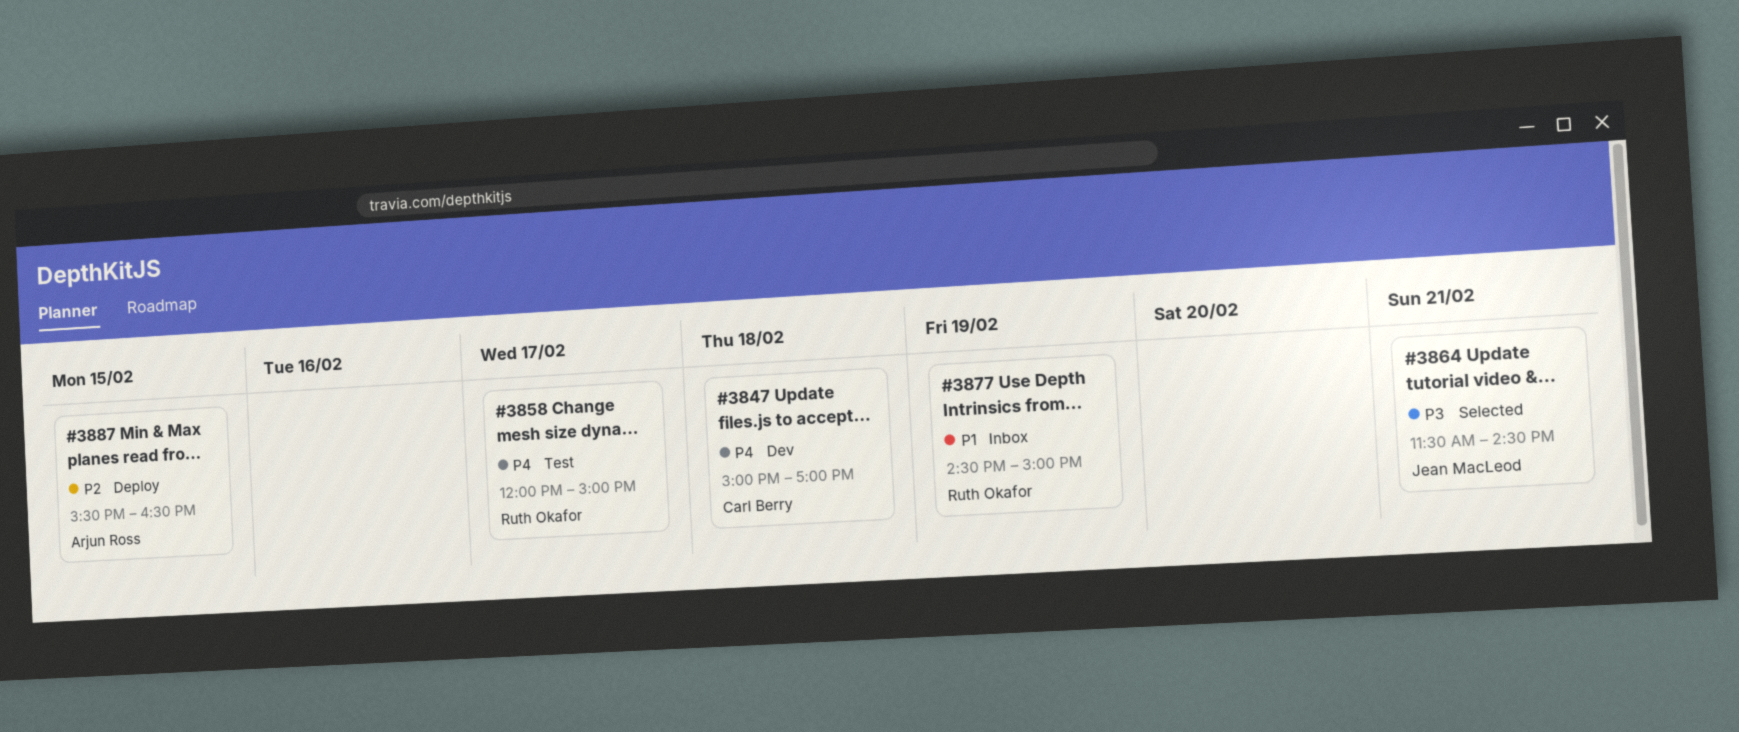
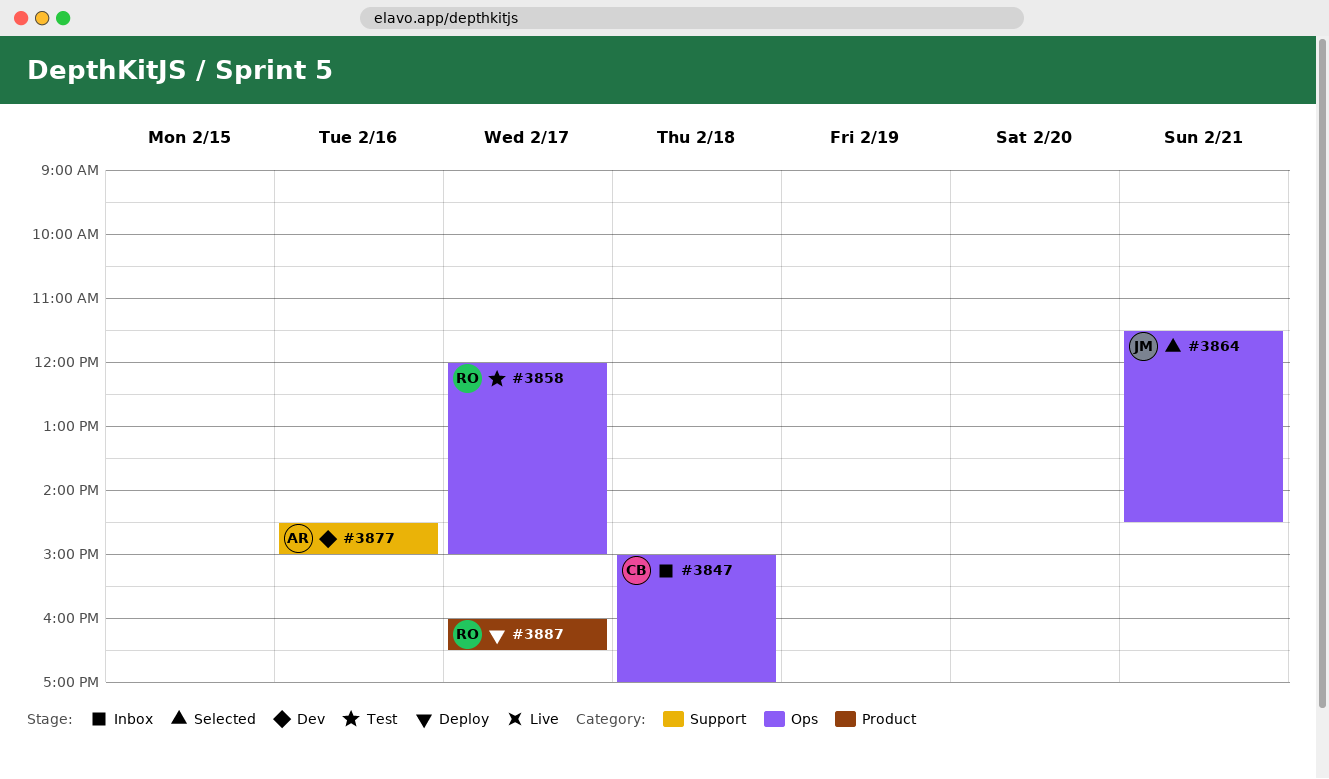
#3847, status: Dev -> Inbox
#3877, status: Inbox -> Dev
#3877, owner: Ruth Okafor -> Arjun Ross
#3877, day: Feb 19 -> Feb 16
#3887, owner: Arjun Ross -> Ruth Okafor
#3887, day: Feb 15 -> Feb 17
#3887, begins: 15:30 -> 16:00

